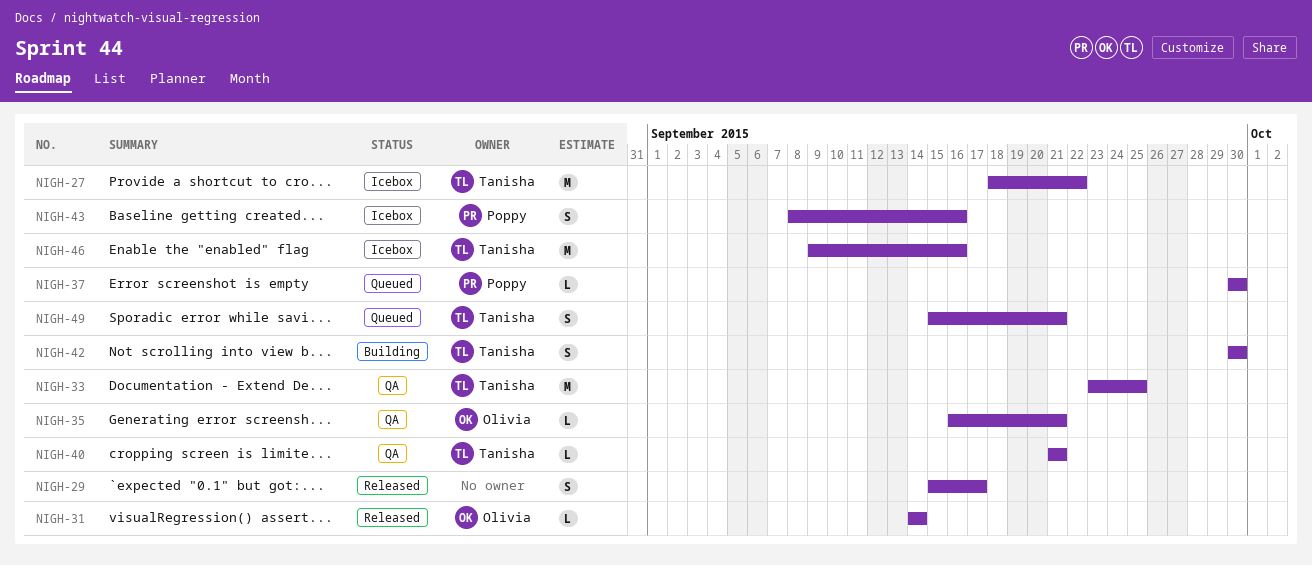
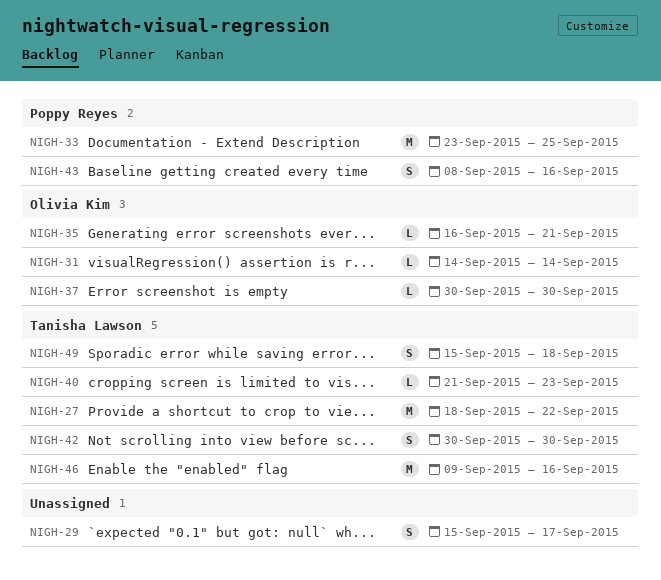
NIGH-33, owner: Tanisha Lawson -> Poppy Reyes
NIGH-37, owner: Poppy Reyes -> Olivia Kim
NIGH-40, due: Sep 21 -> Sep 23
NIGH-49, due: Sep 21 -> Sep 18

